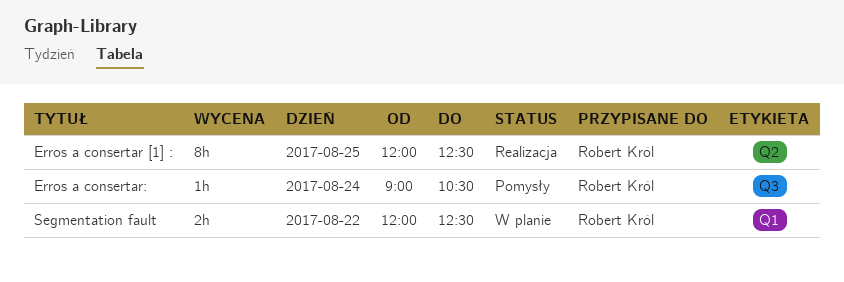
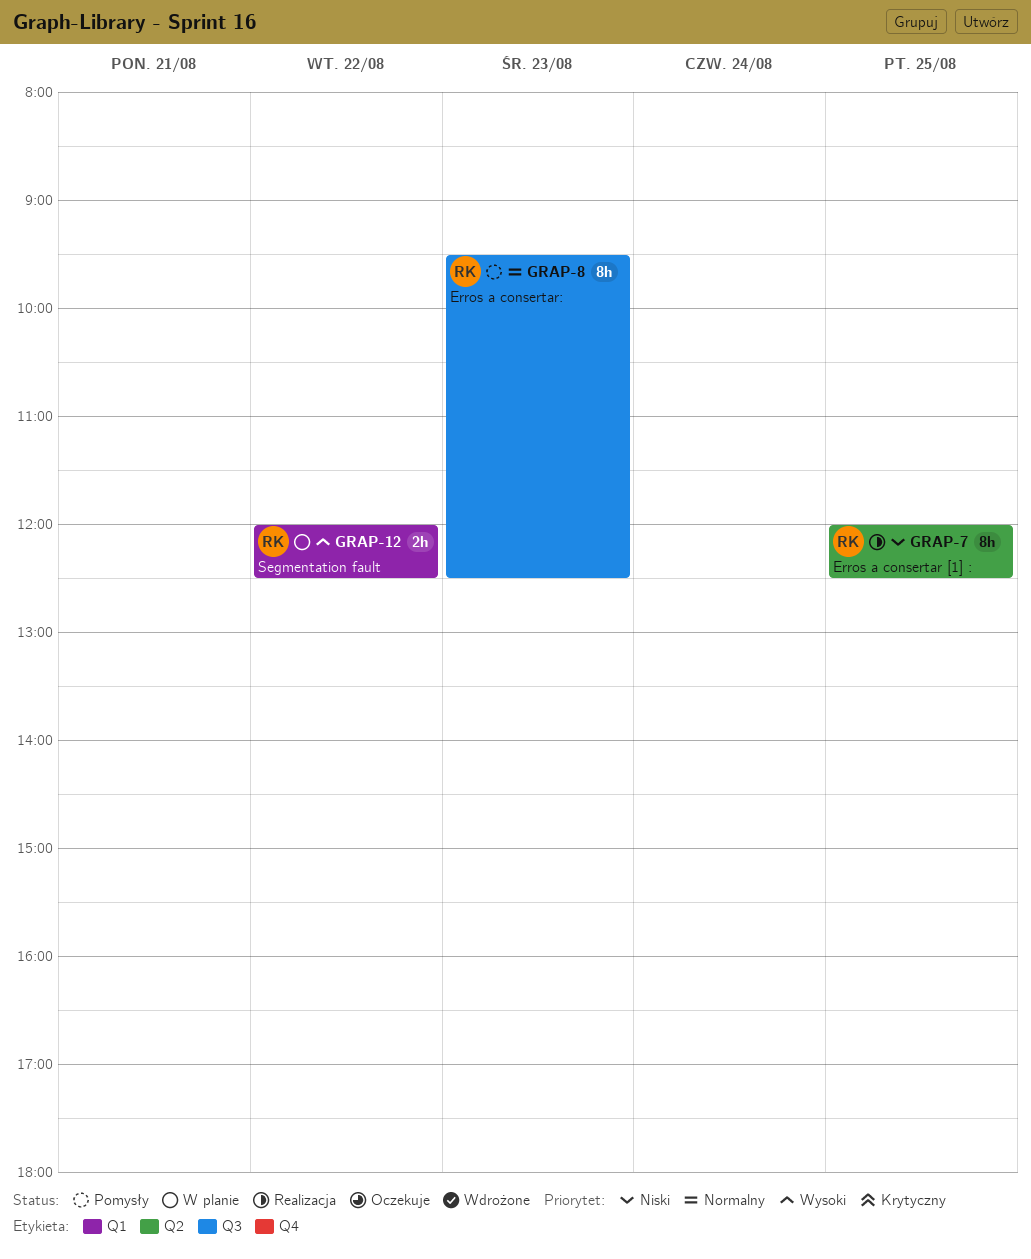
Erros a consertar:, estimate: 1h -> 8h
Erros a consertar:, day: Aug 24 -> Aug 23
Erros a consertar:, begins: 09:00 -> 09:30
Erros a consertar:, ends: 10:30 -> 12:30

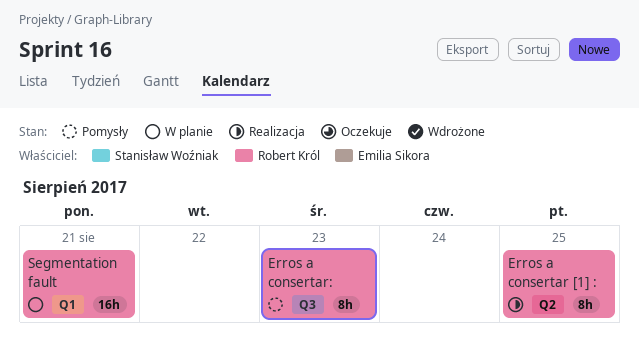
Segmentation fault, estimate: 2h -> 16h
Segmentation fault, day: Aug 22 -> Aug 21

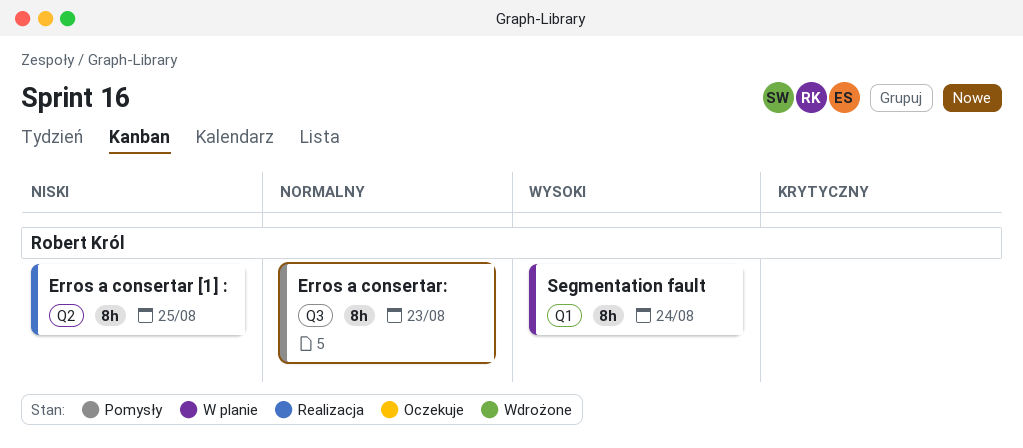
Segmentation fault, estimate: 16h -> 8h
Segmentation fault, day: Aug 21 -> Aug 24

